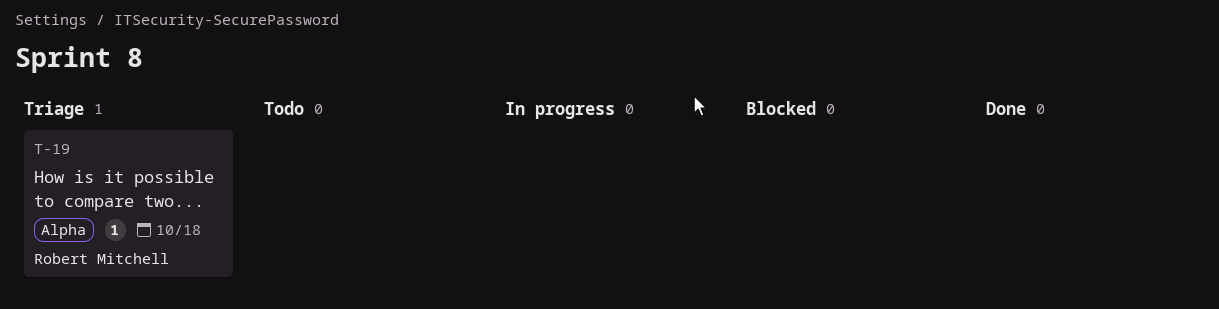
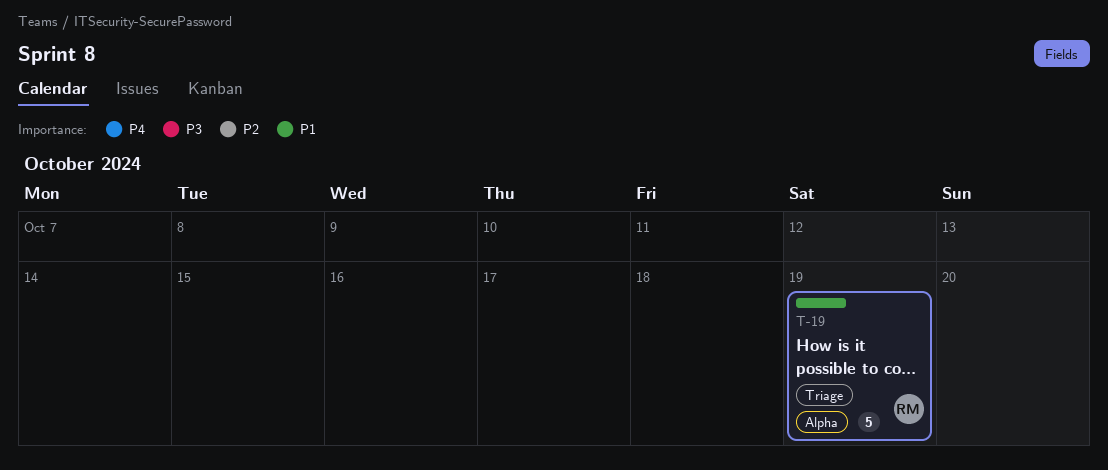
T-19, estimate: 1 -> 5
T-19, due: Oct 18 -> Oct 19

